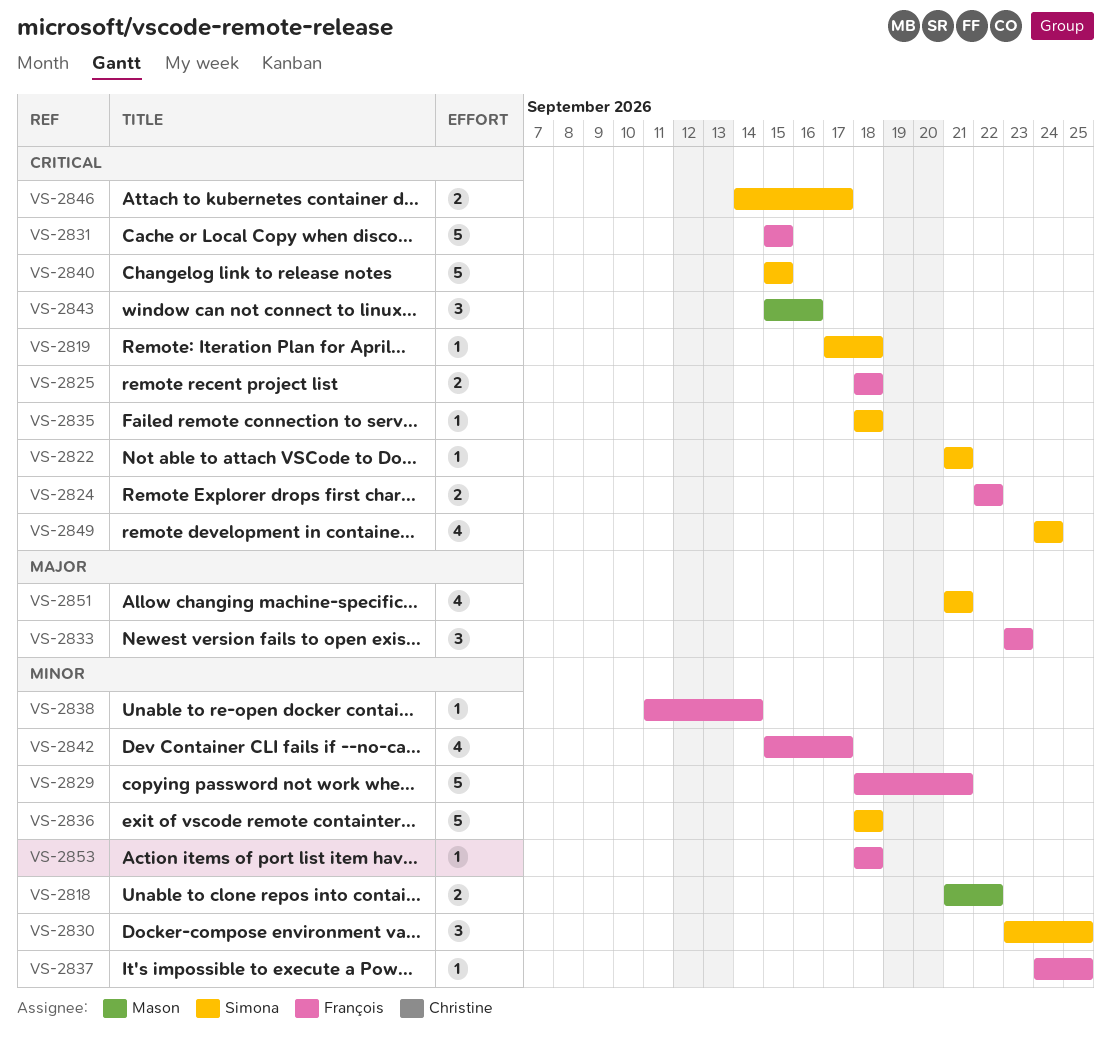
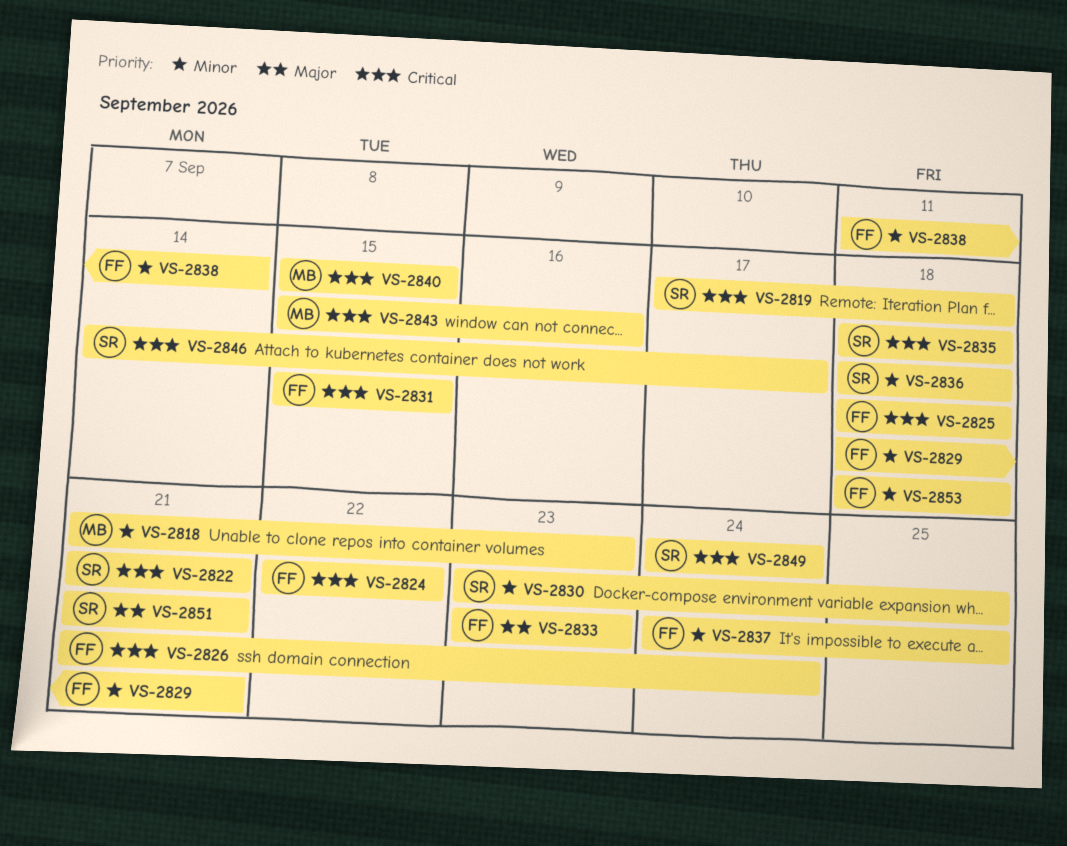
VS-2818, due: Sep 22 -> Sep 23
VS-2826: none -> present
VS-2840, owner: Simona -> Mason
VS-2842: present -> none

